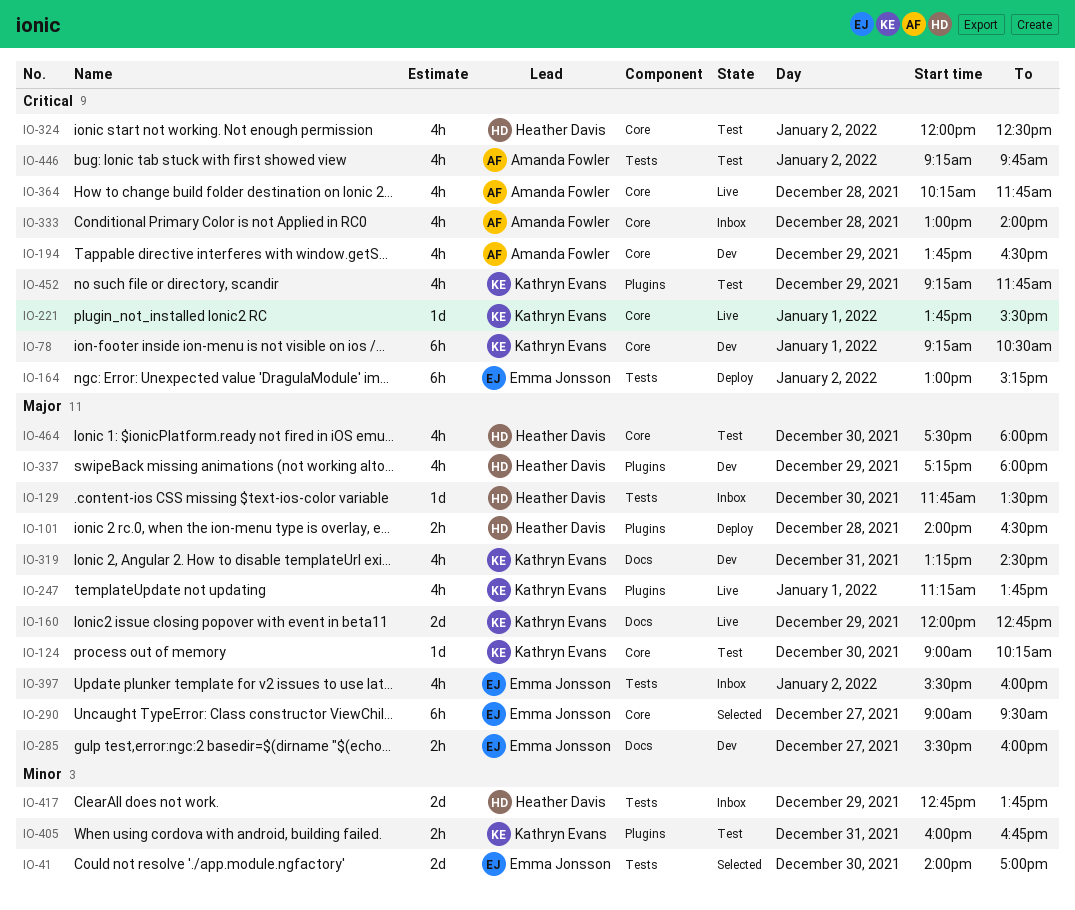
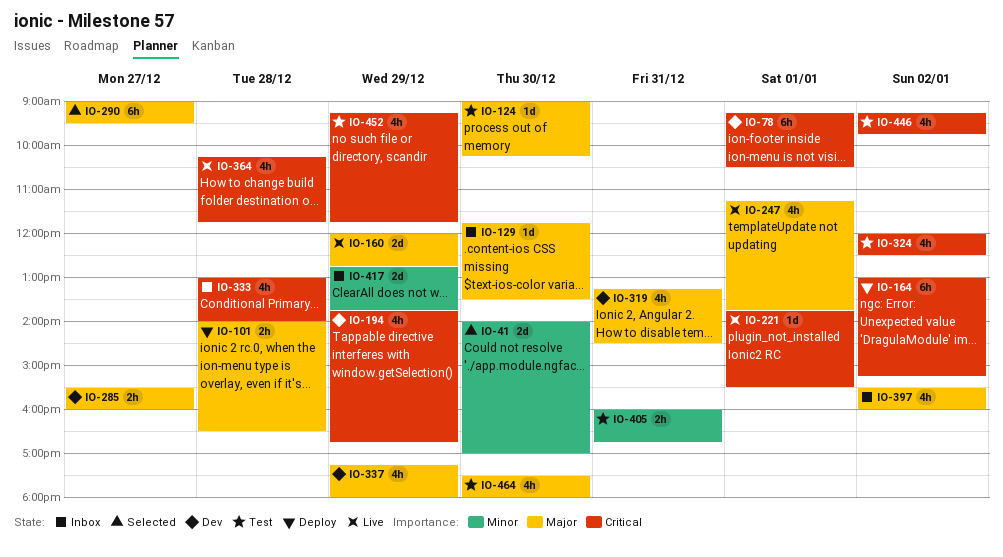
IO-194, ends: 16:30 -> 16:45

